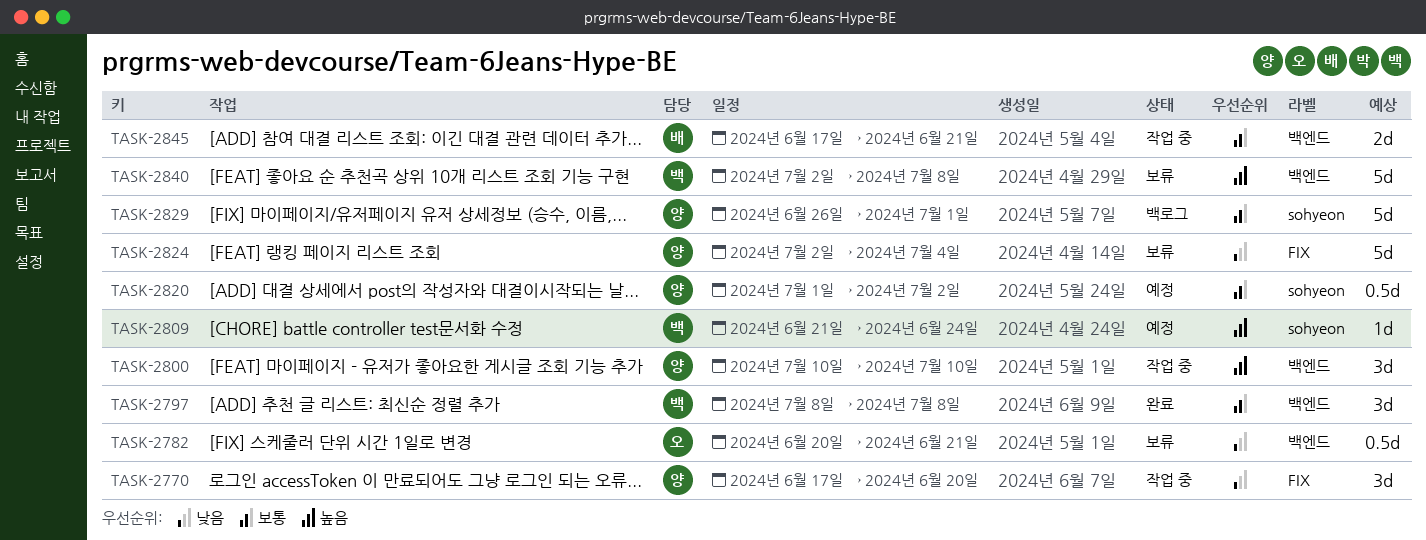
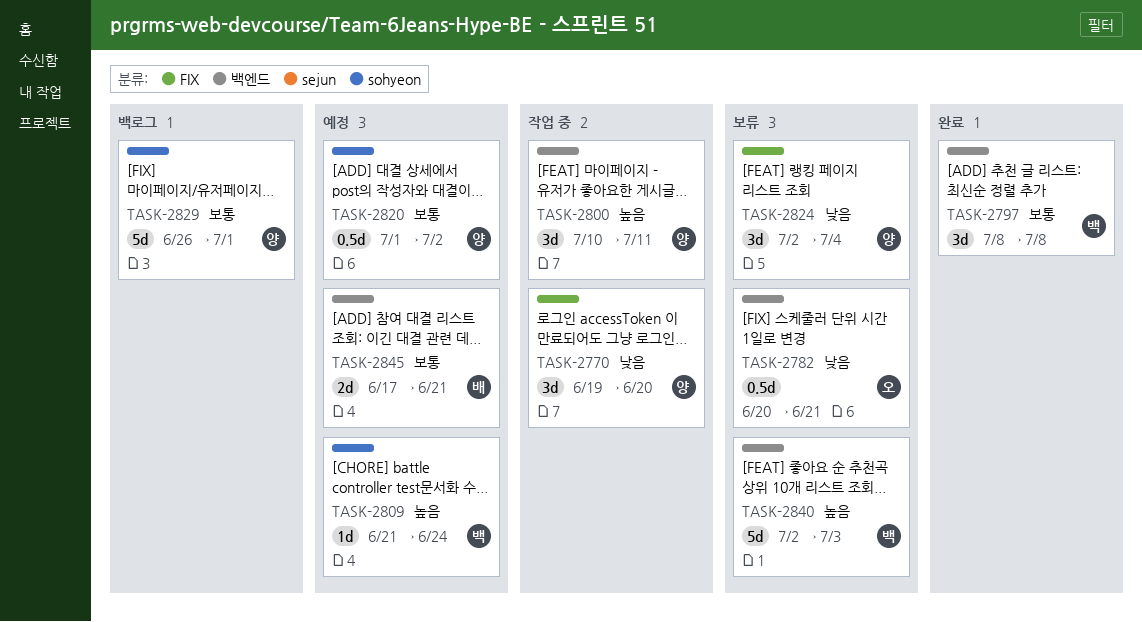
TASK-2770, start: Jun 17 -> Jun 19
TASK-2800, due: Jul 10 -> Jul 11
TASK-2824, estimate: 5d -> 3d
TASK-2840, due: Jul 8 -> Jul 3
TASK-2845, status: 작업 중 -> 예정

